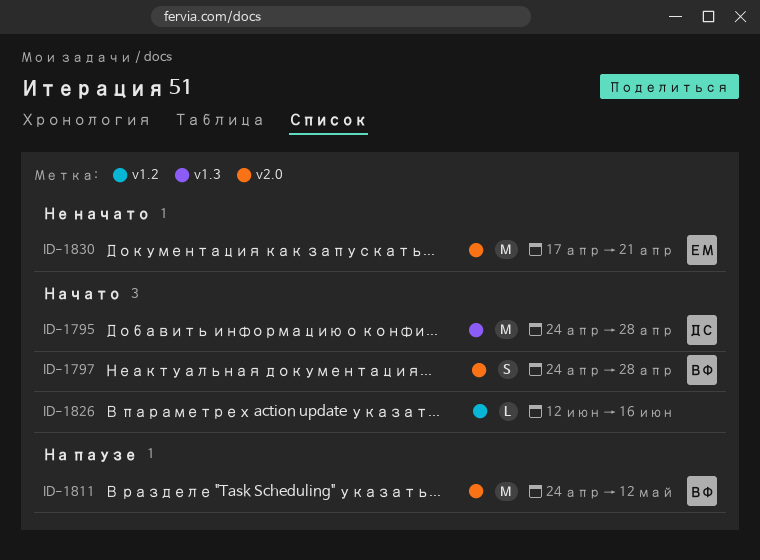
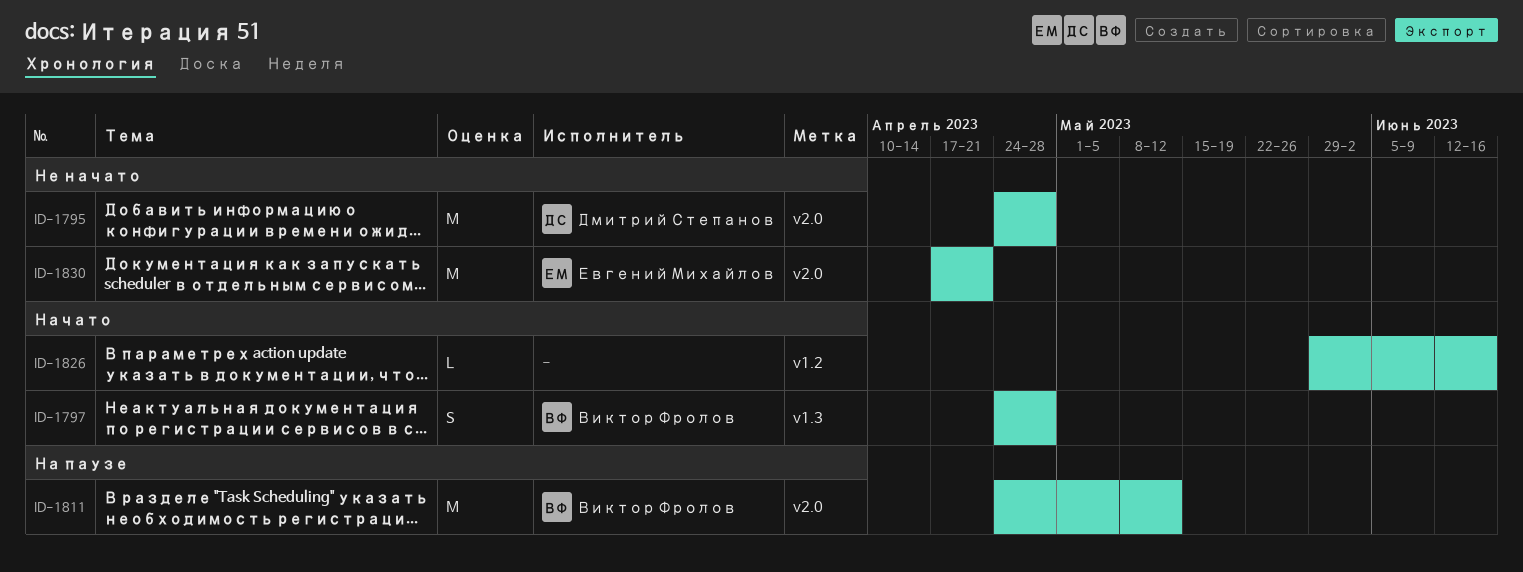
ID-1795, status: Начато -> Не начато
ID-1795, label: v1.3 -> v2.0
ID-1797, label: v2.0 -> v1.3
ID-1826, start: Jun 12 -> May 29

